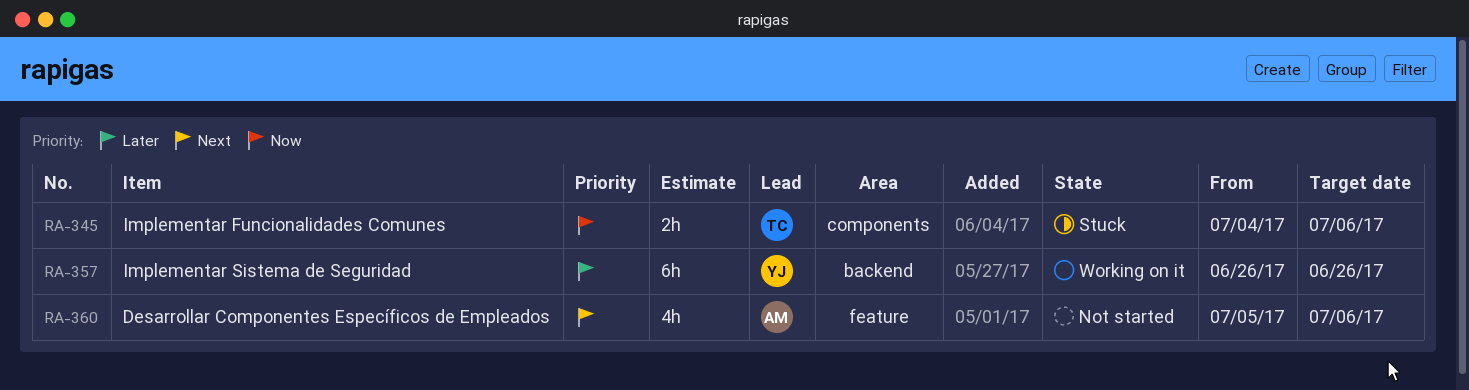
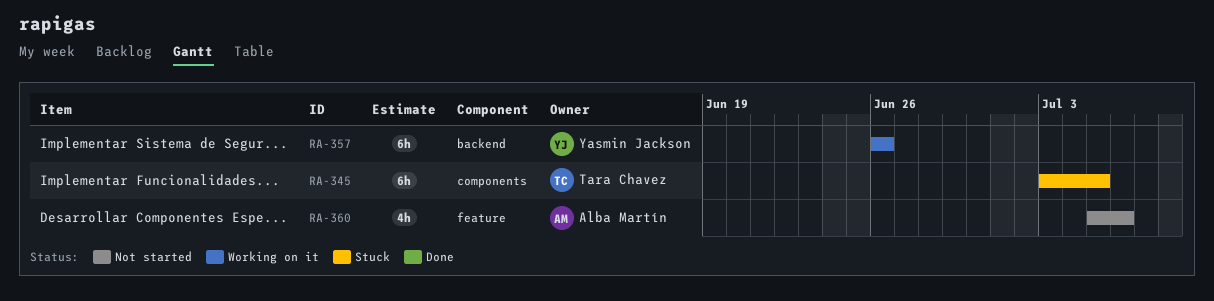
RA-345, estimate: 2h -> 6h
RA-345, start: Jul 4 -> Jul 3
RA-345, due: Jul 6 -> Jul 5

